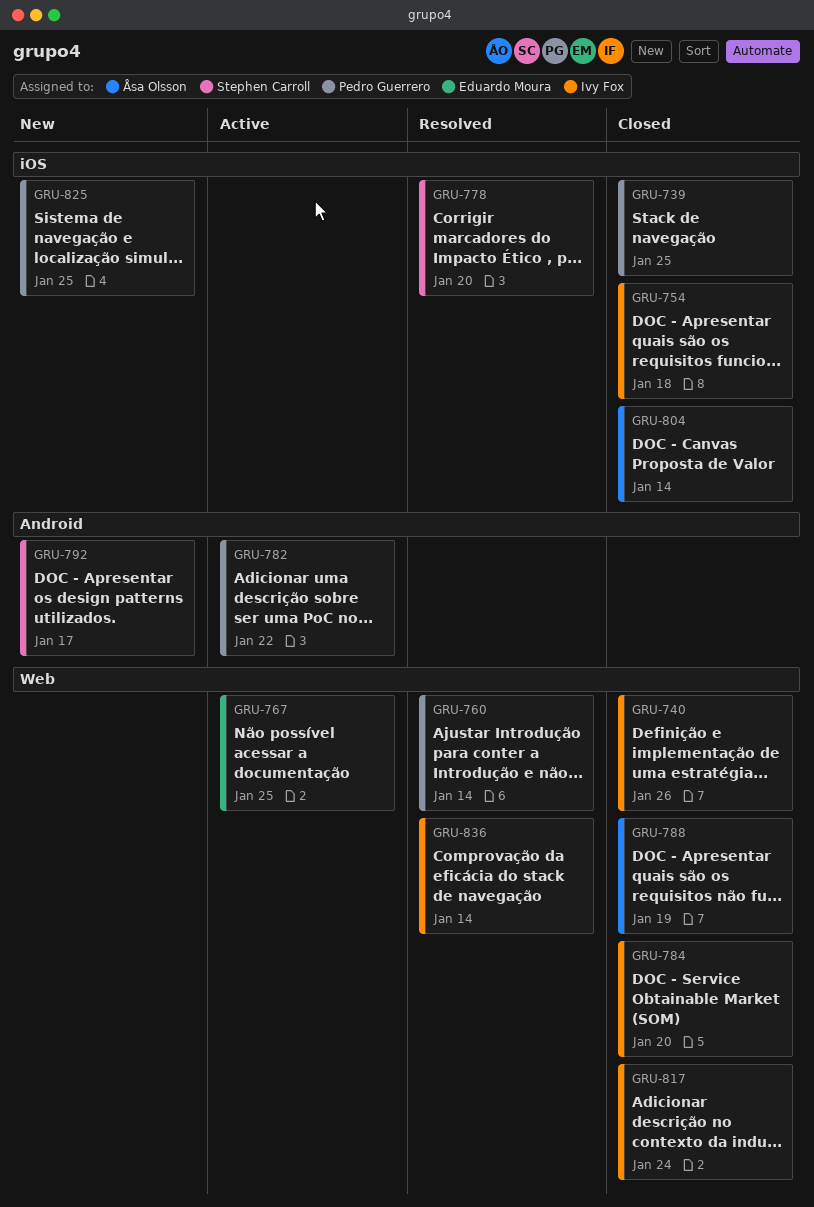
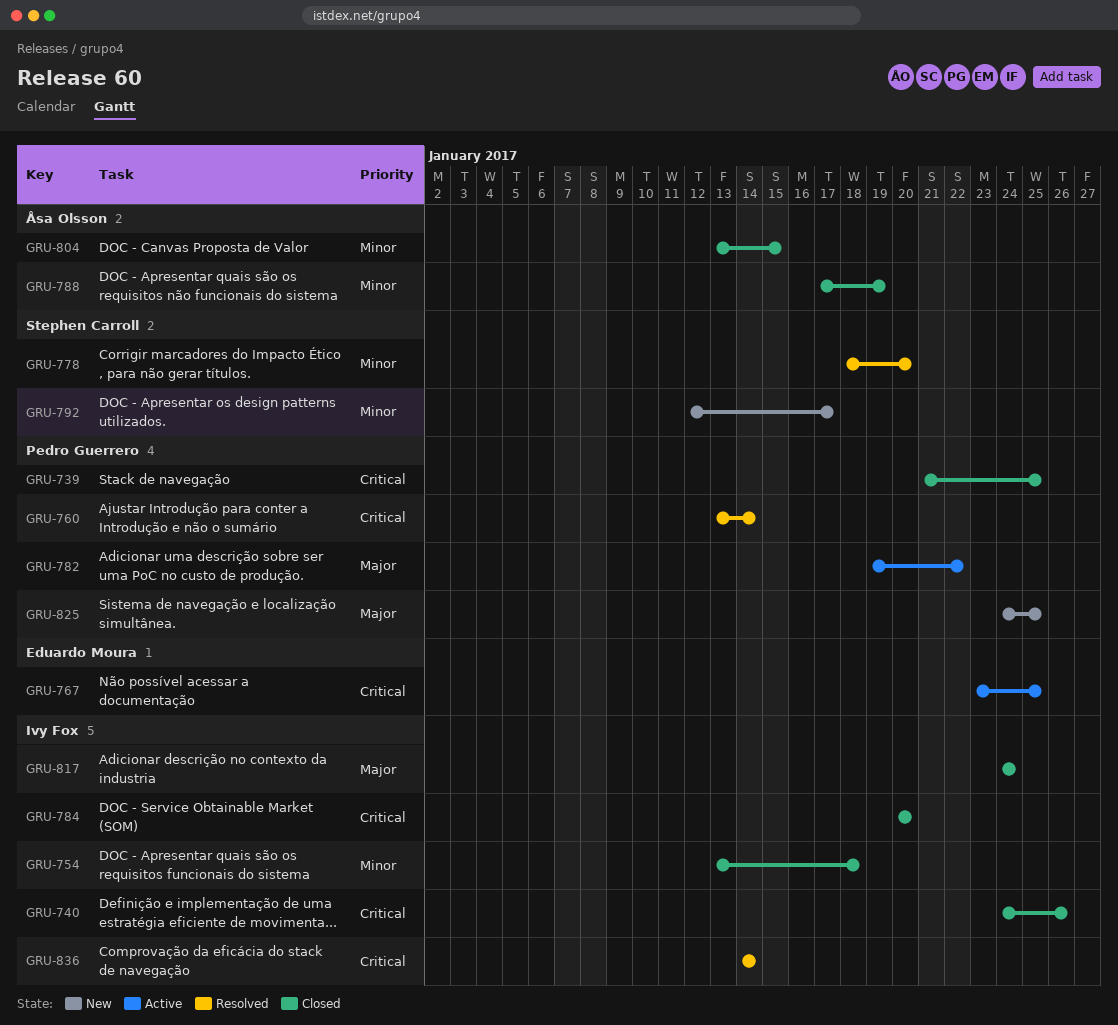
GRU-804, due: Jan 14 -> Jan 15

